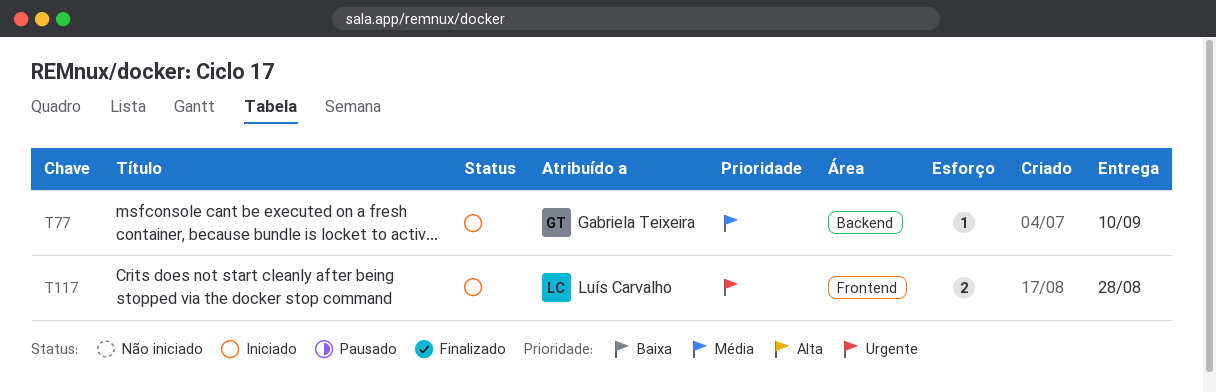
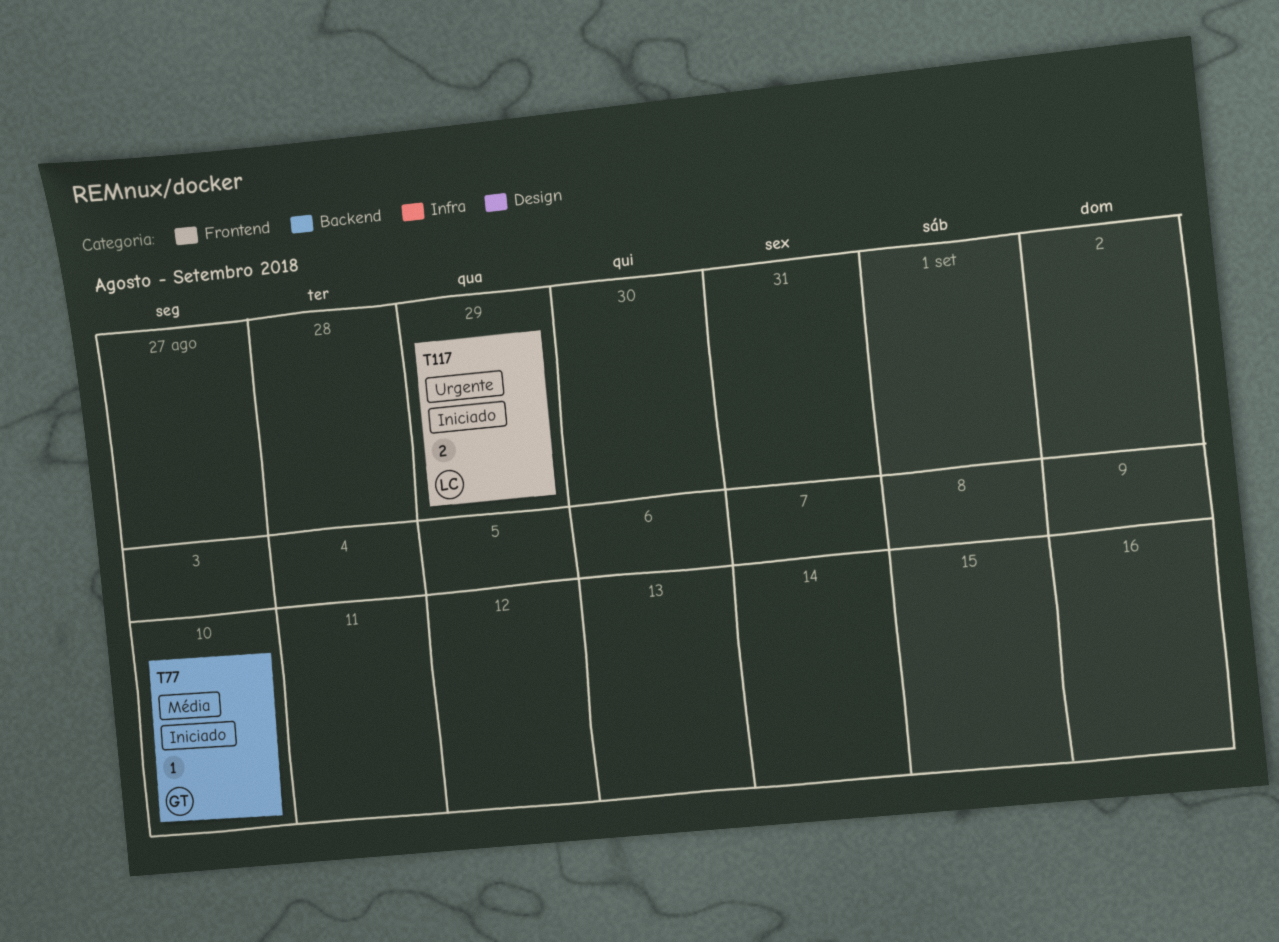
T117, due: Aug 28 -> Aug 29

